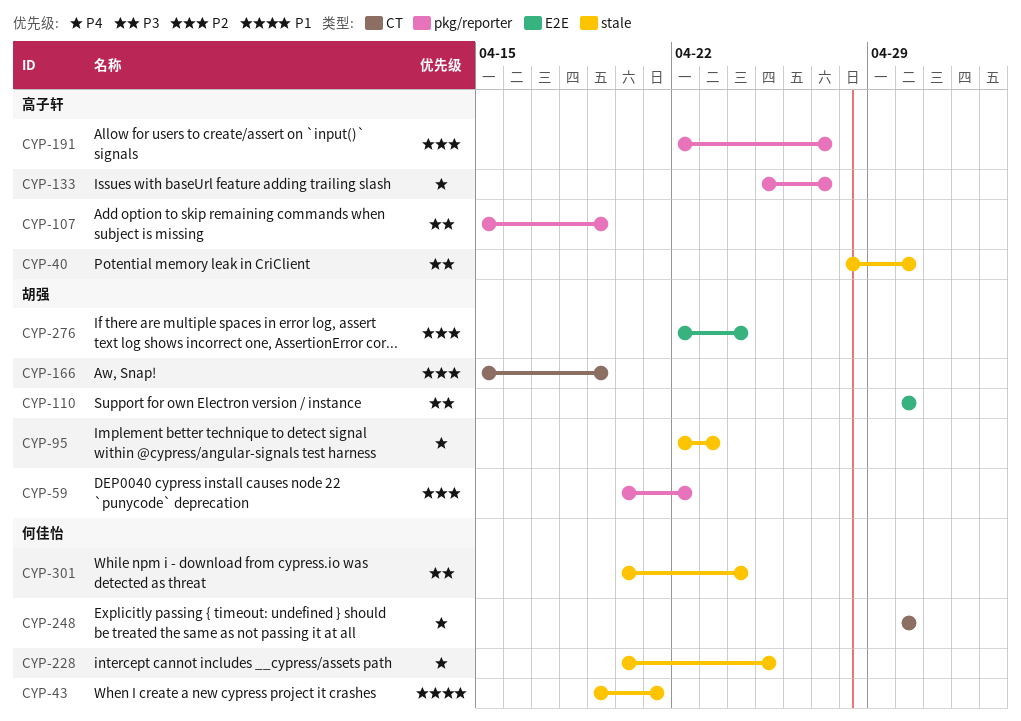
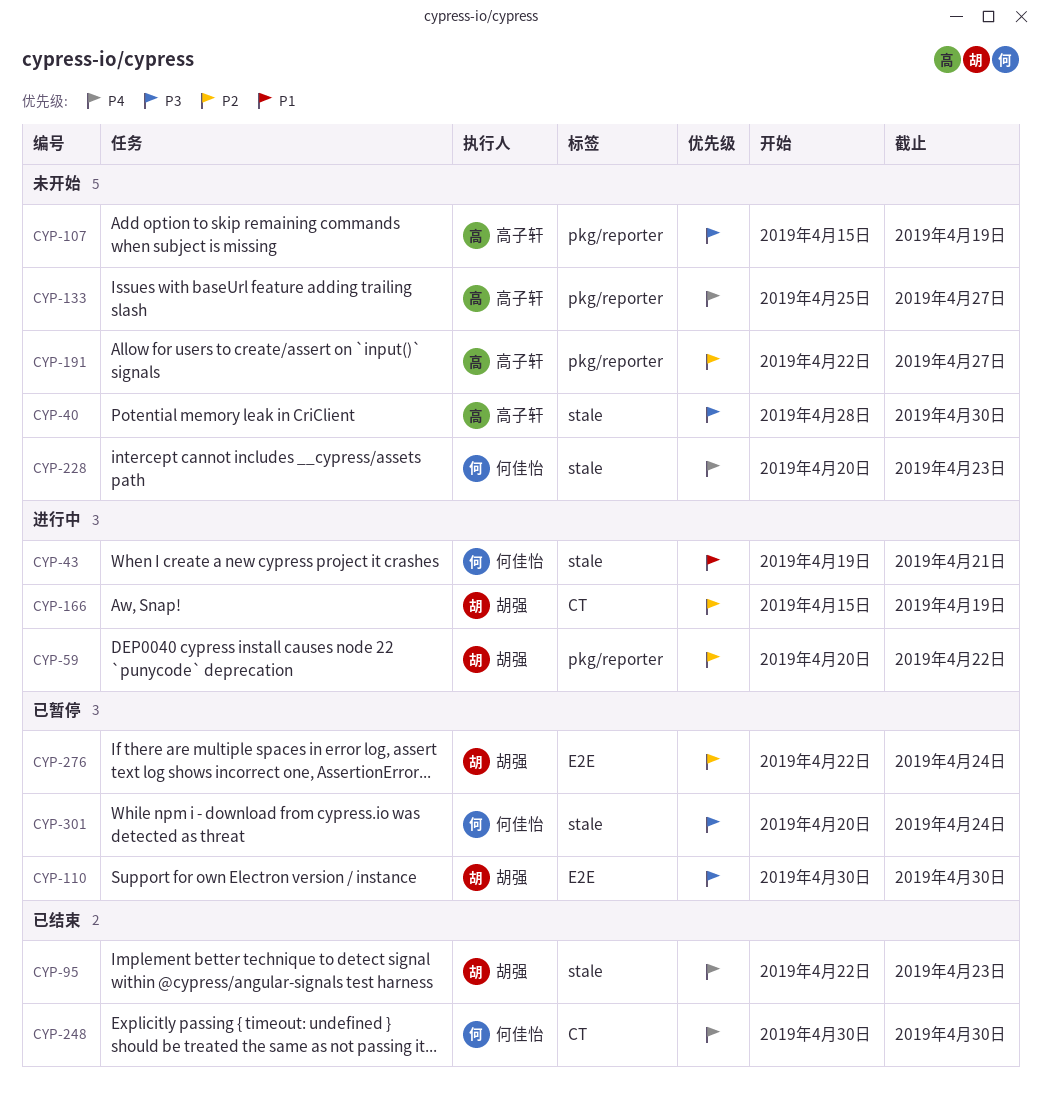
CYP-228, due: Apr 25 -> Apr 23

